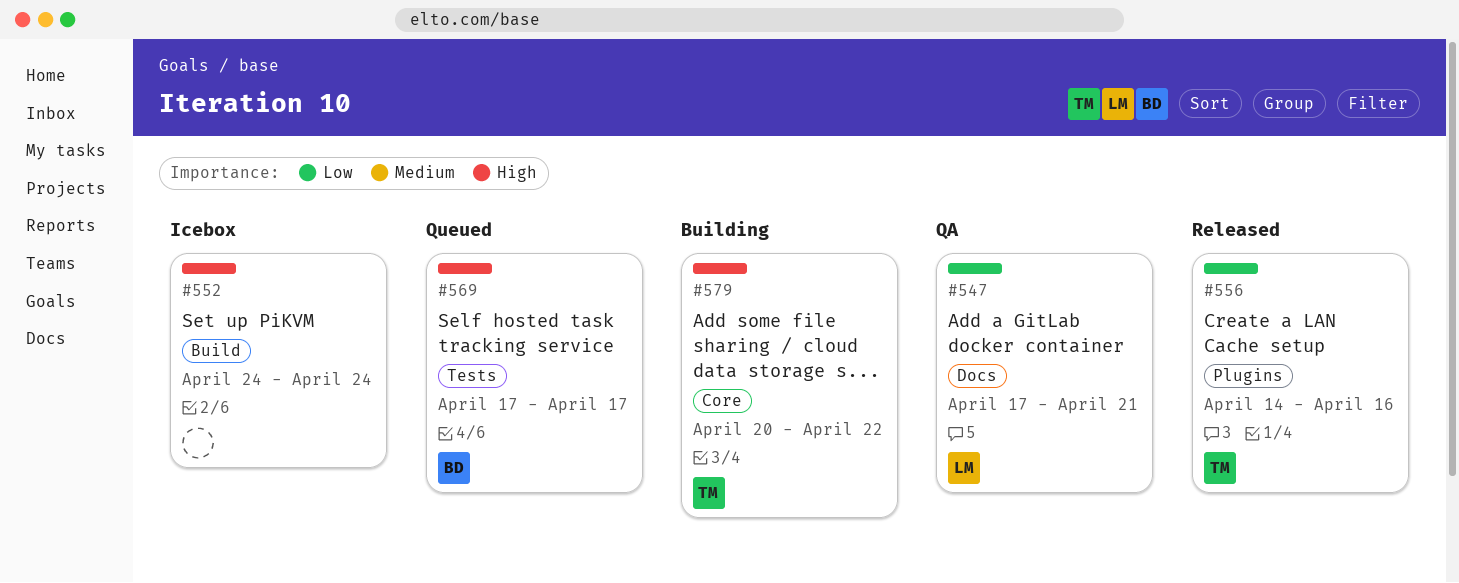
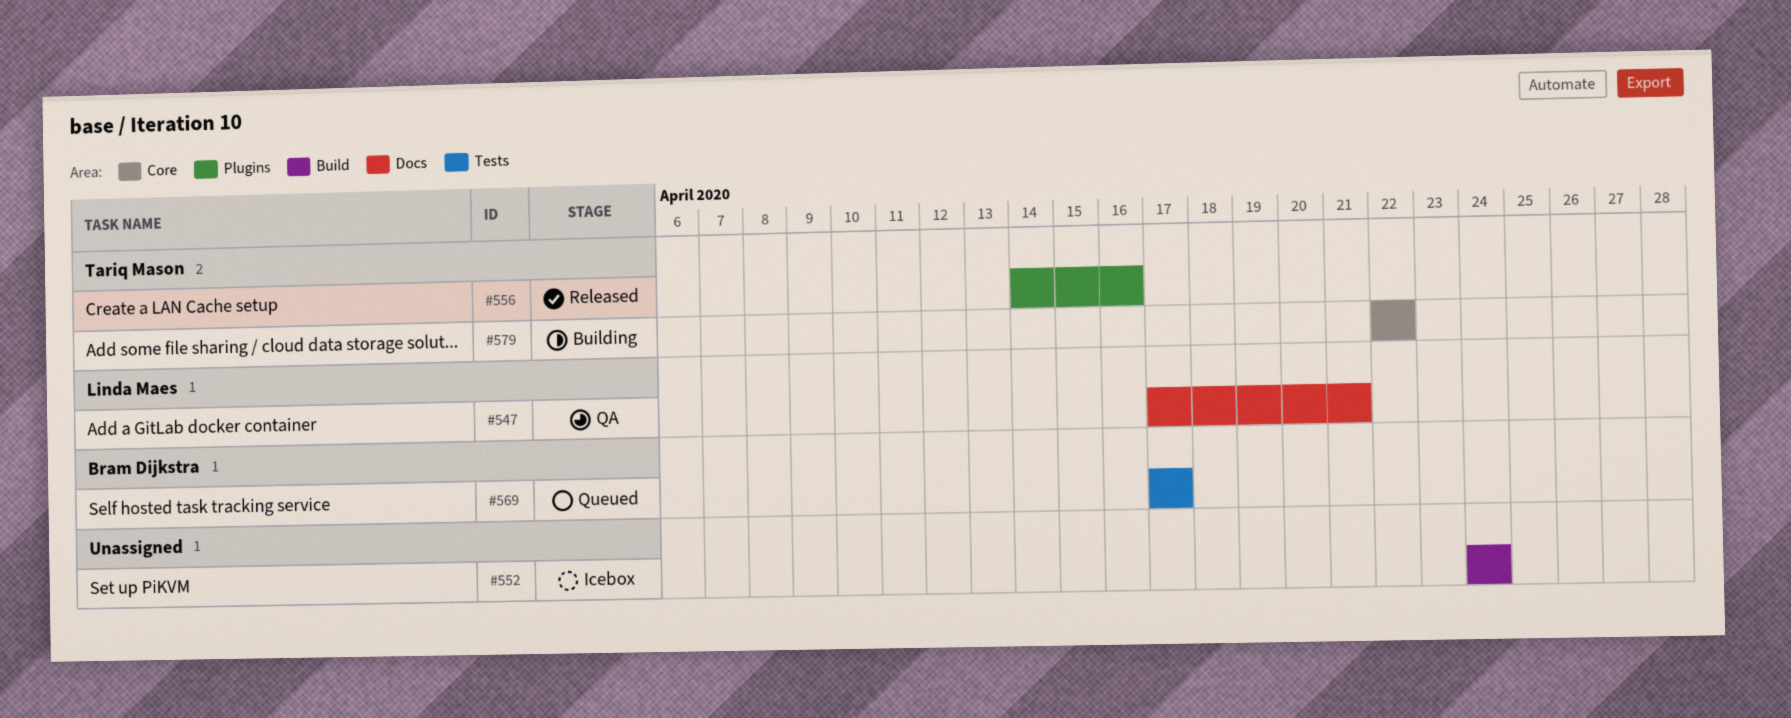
#579, start: Apr 20 -> Apr 22

